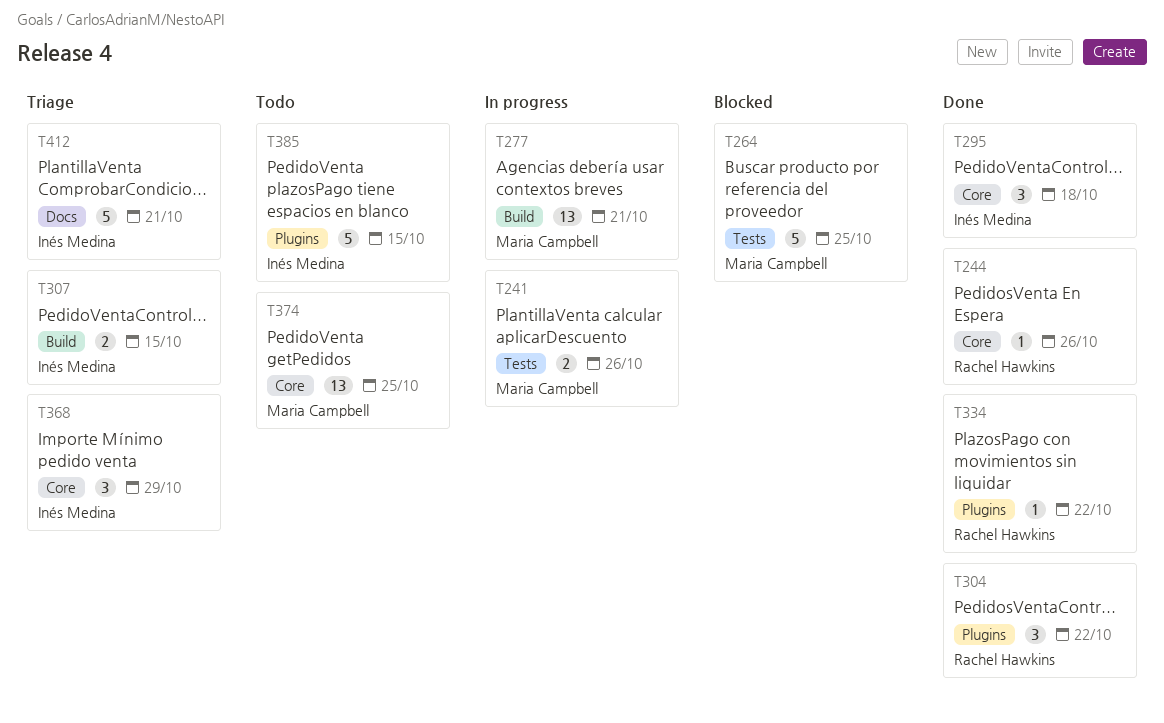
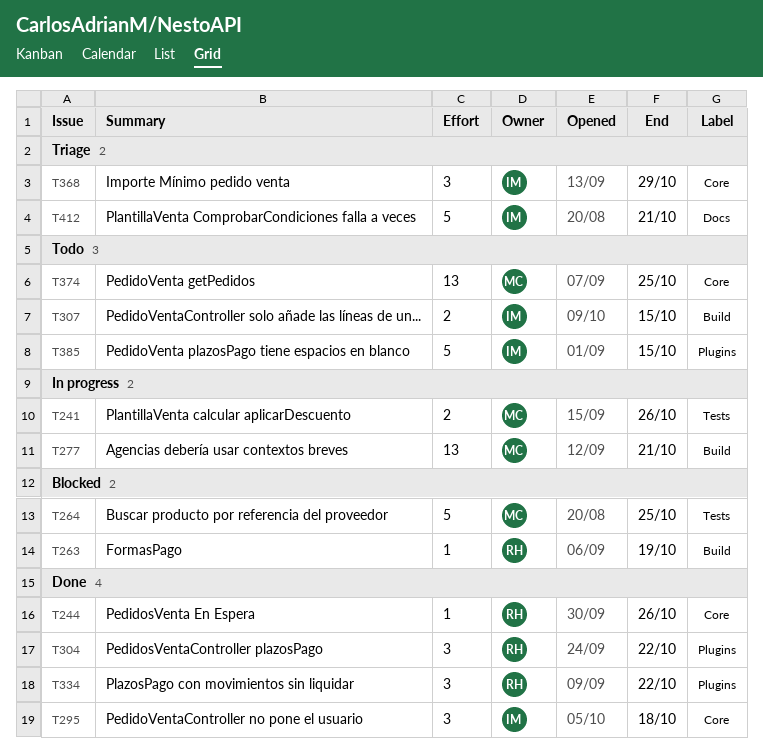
T263: none -> present
T307, status: Triage -> Todo
T334, estimate: 1 -> 3

